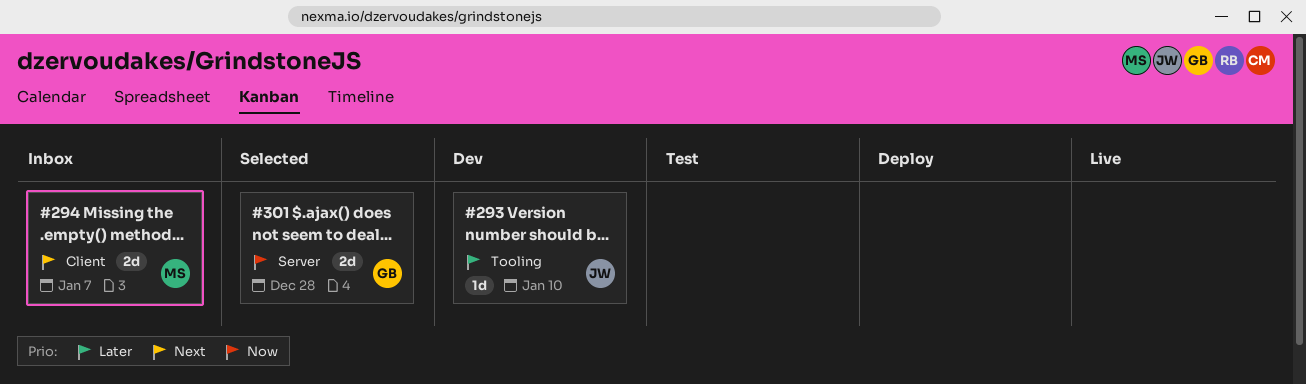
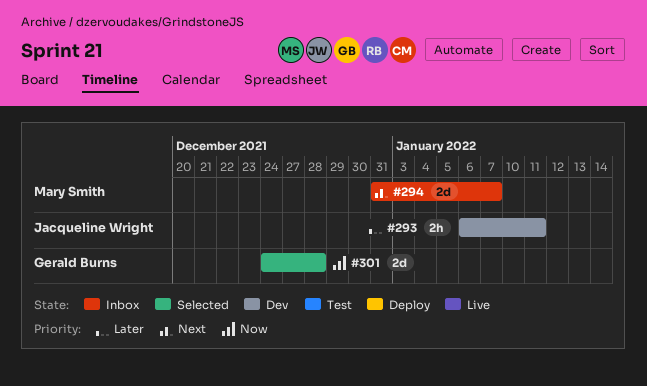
#293, estimate: 1d -> 2h
#293, due: Jan 10 -> Jan 11

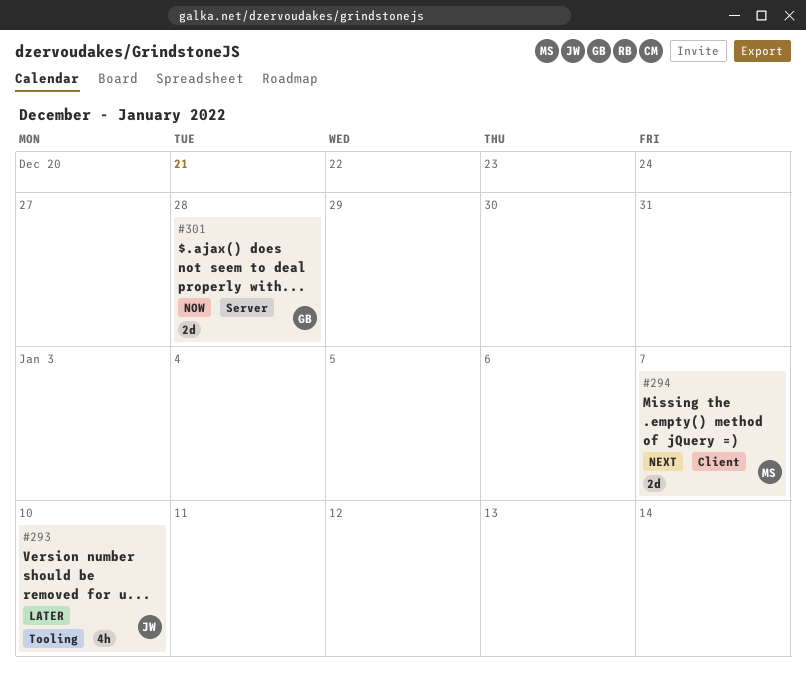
#293, estimate: 2h -> 4h
#293, due: Jan 11 -> Jan 10

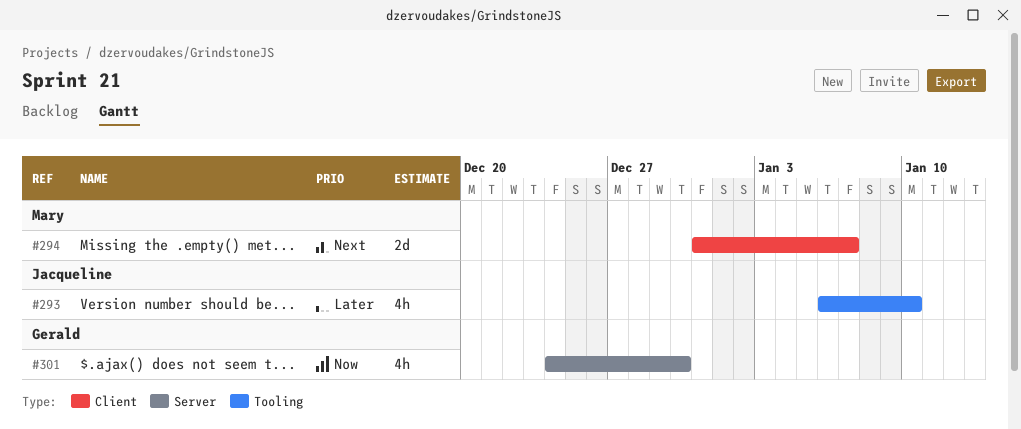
#301, estimate: 2d -> 4h
#301, due: Dec 28 -> Dec 30

